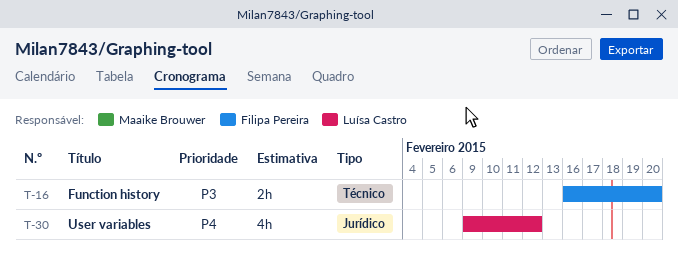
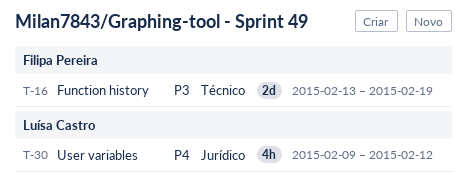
T-16, estimate: 2h -> 2d
T-16, start: Feb 16 -> Feb 13
T-16, due: Feb 20 -> Feb 19

